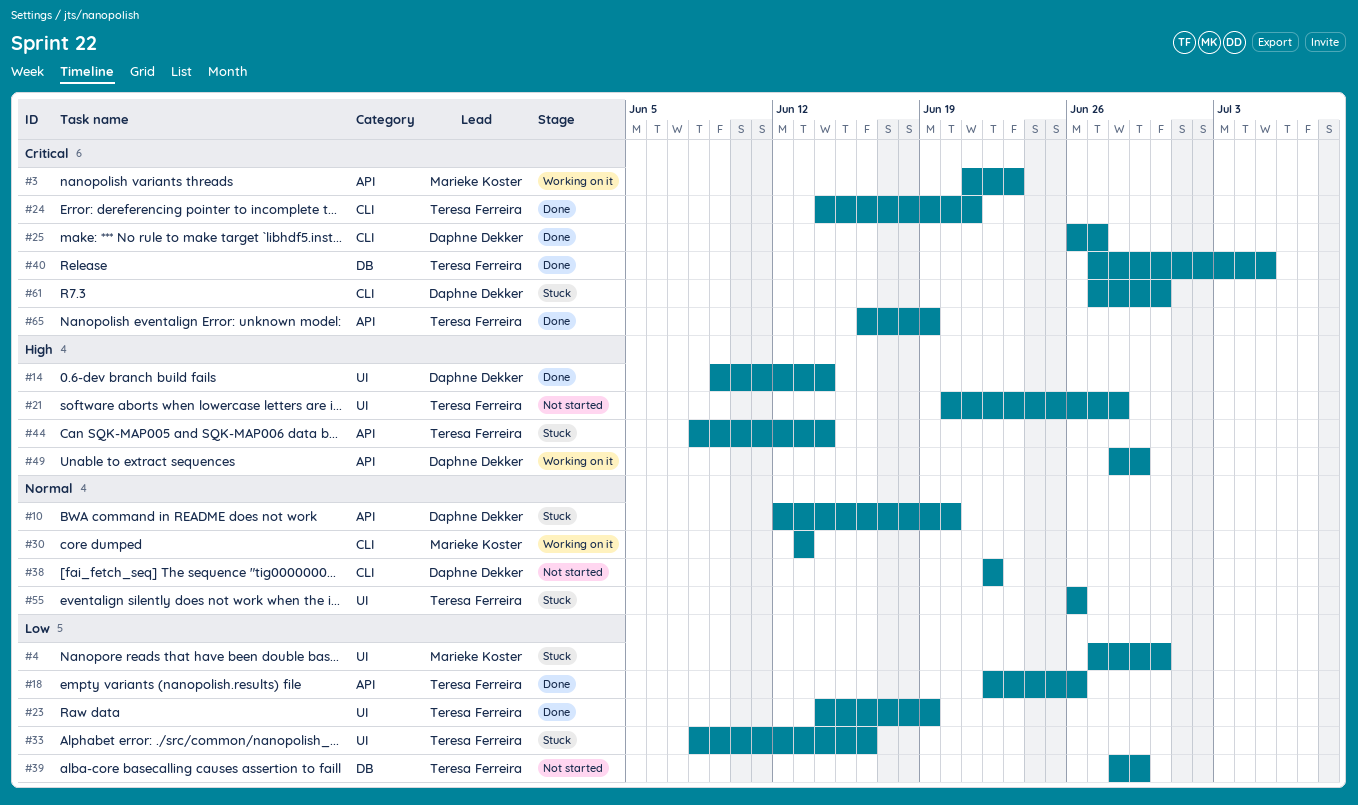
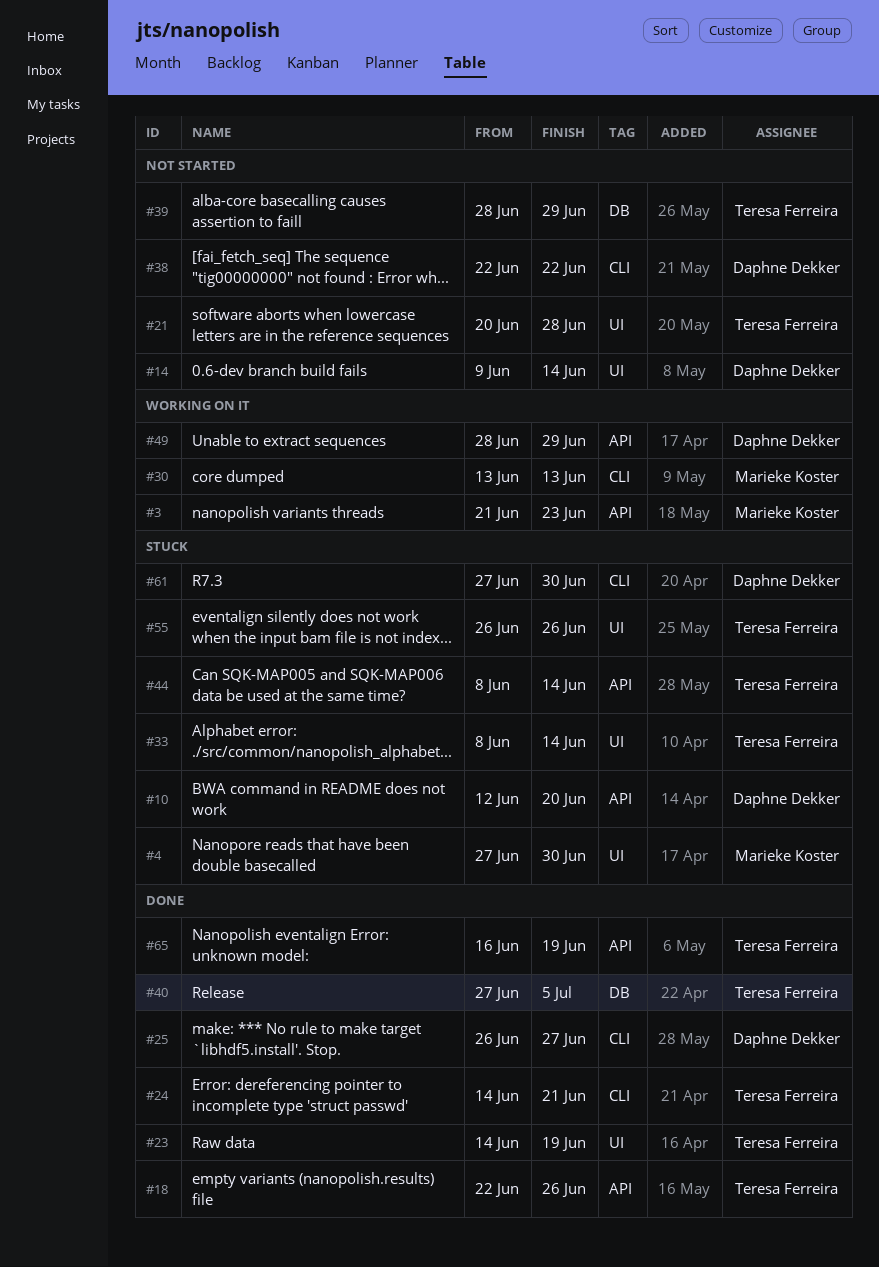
#14, status: Done -> Not started
#33, due: Jun 16 -> Jun 14

